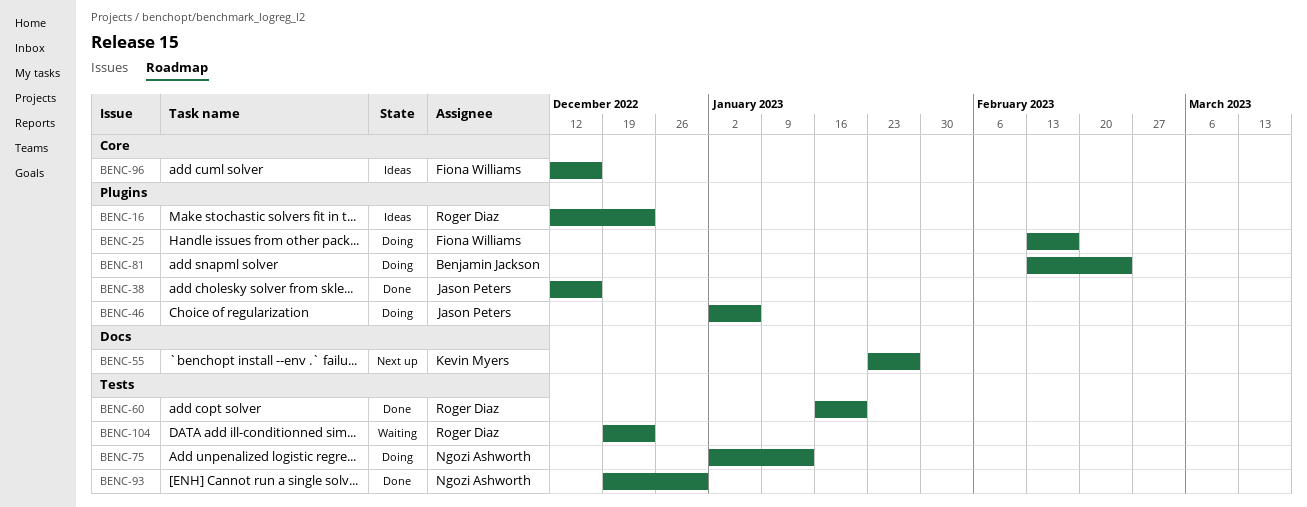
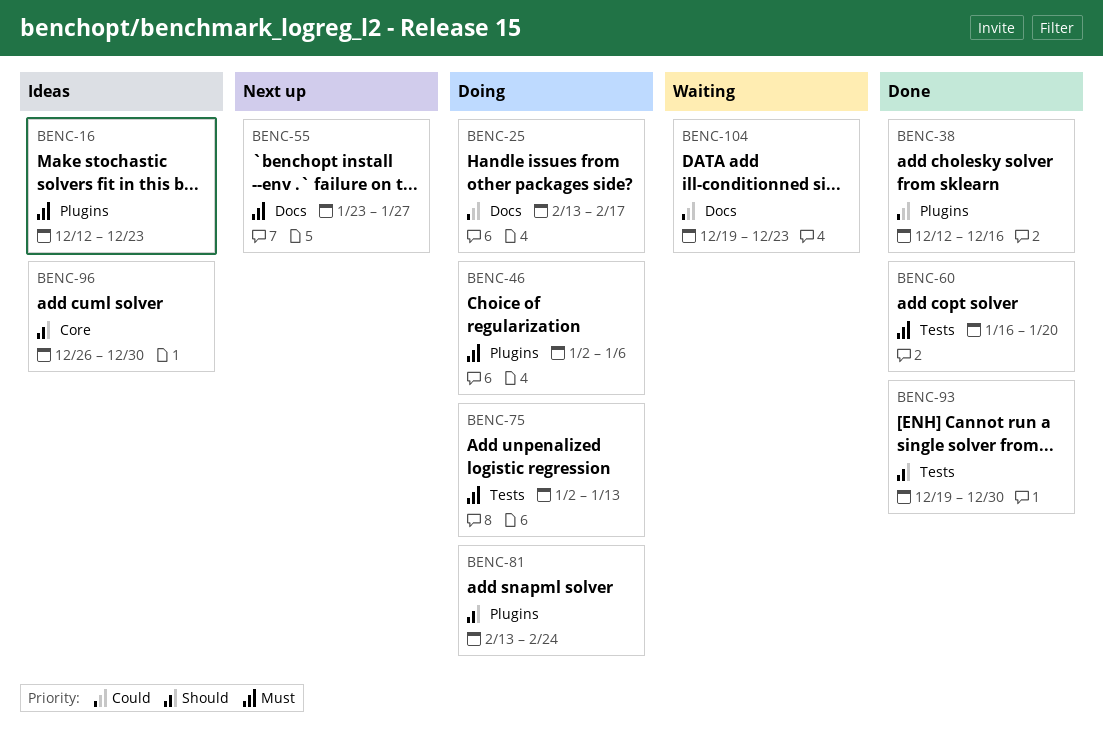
BENC-25, label: Plugins -> Docs
BENC-96, start: Dec 12 -> Dec 26
BENC-96, due: Dec 16 -> Dec 30
BENC-104, label: Tests -> Docs

